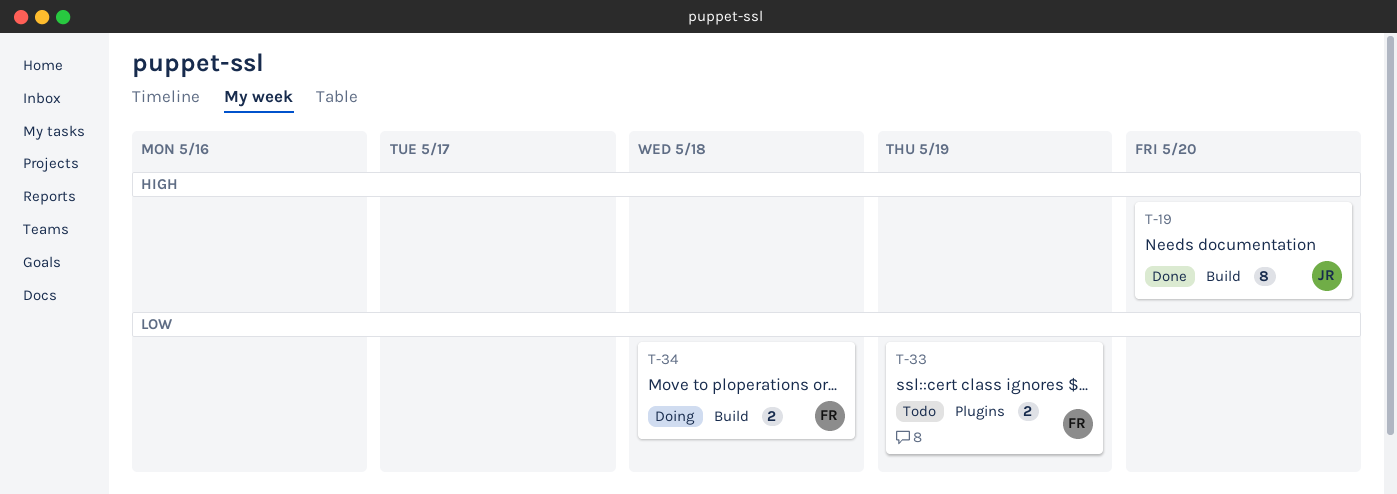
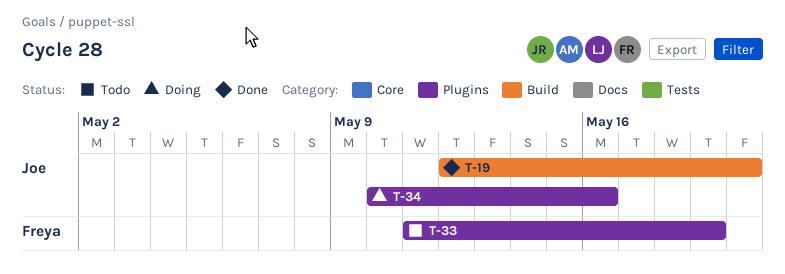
T-34, owner: Freya -> Joe
T-34, label: Build -> Plugins
T-34, due: May 18 -> May 16

